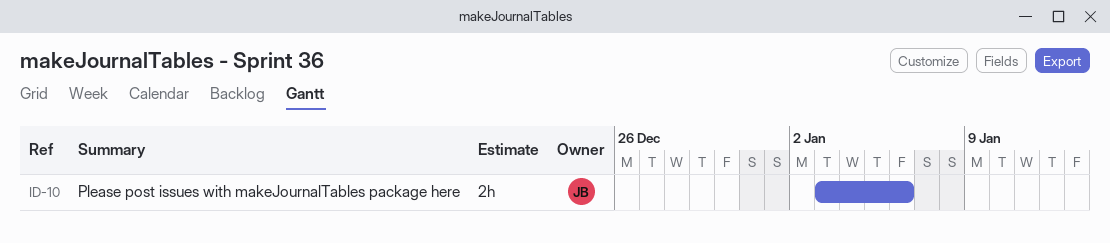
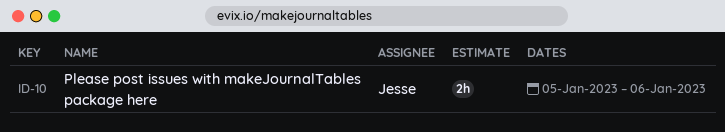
ID-10, start: Jan 3 -> Jan 5

